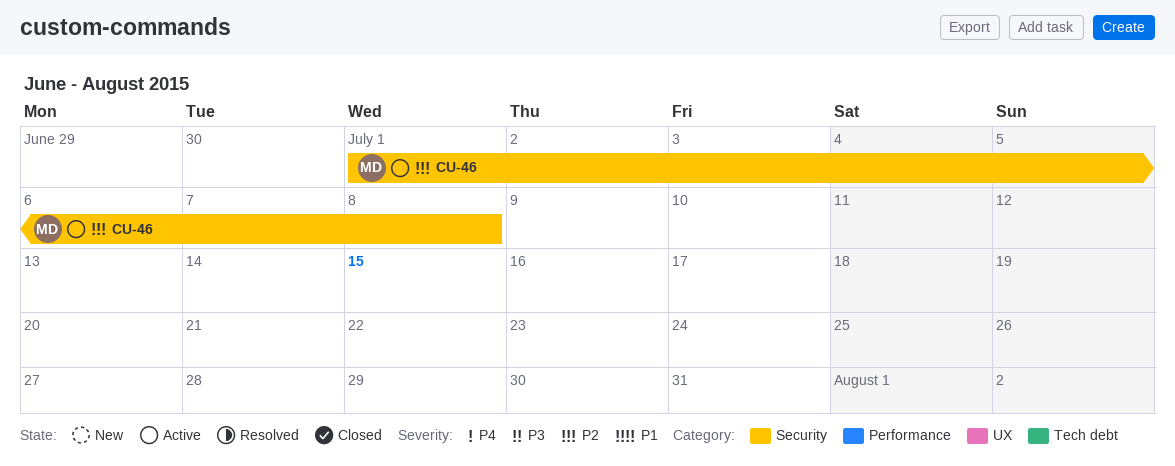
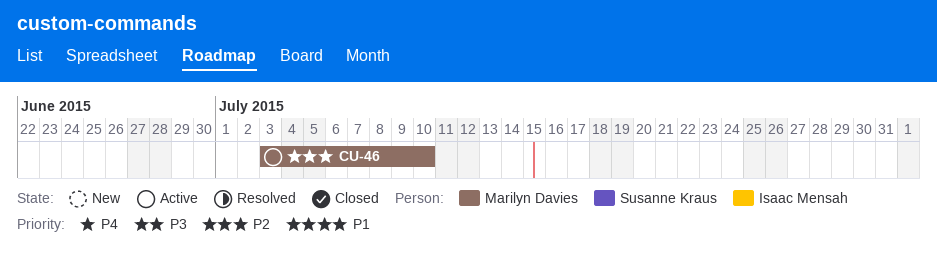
CU-46, start: Jul 1 -> Jul 3
CU-46, due: Jul 8 -> Jul 10

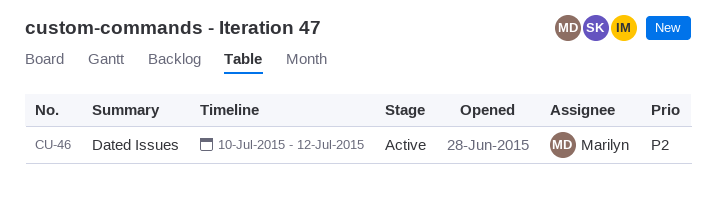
CU-46, start: Jul 3 -> Jul 10
CU-46, due: Jul 10 -> Jul 12

